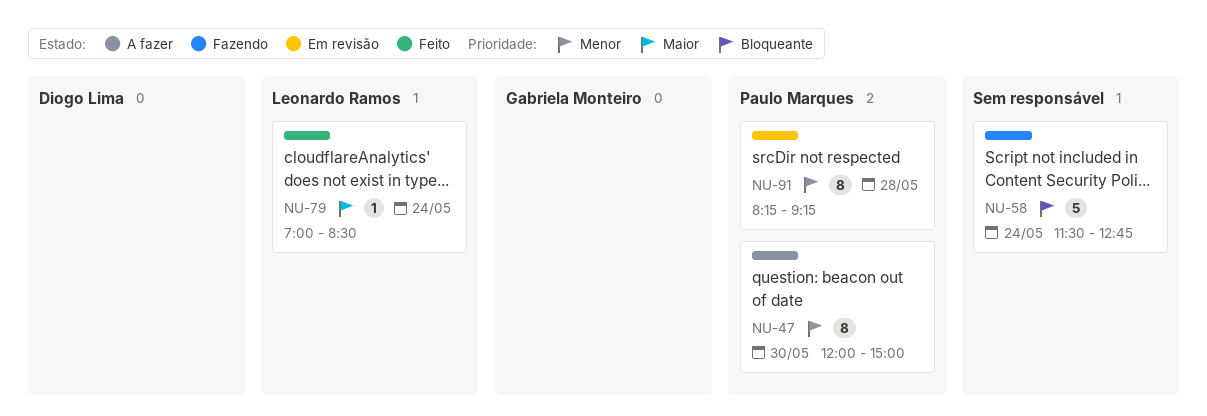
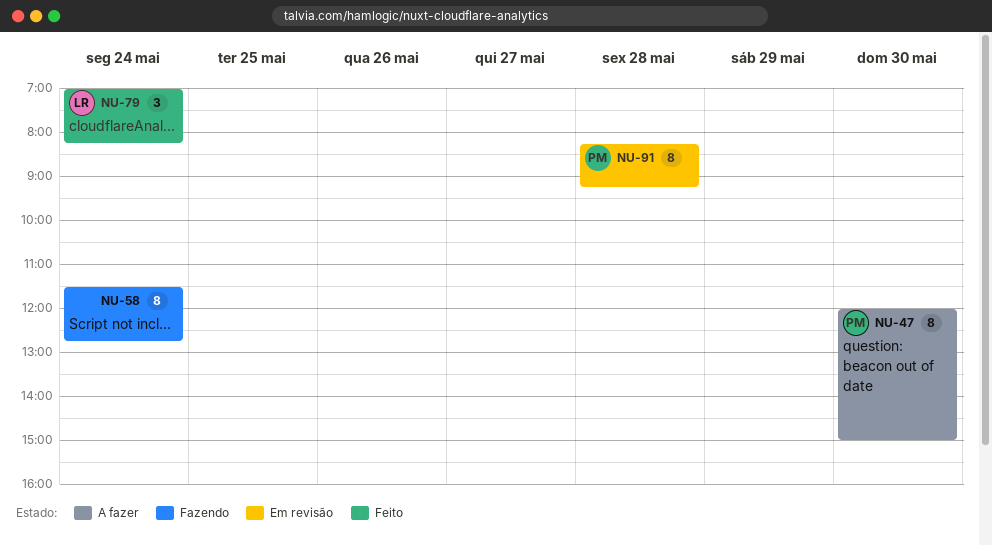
NU-58, estimate: 5 -> 8
NU-79, estimate: 1 -> 3
NU-79, ends: 08:30 -> 08:15

